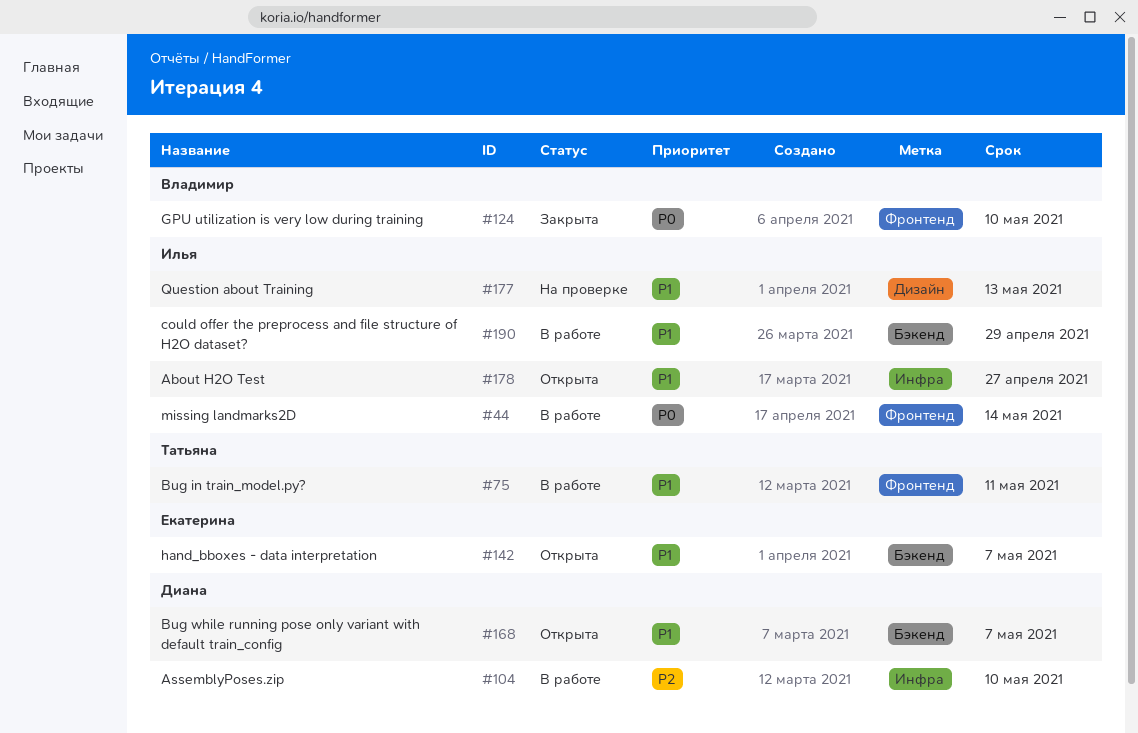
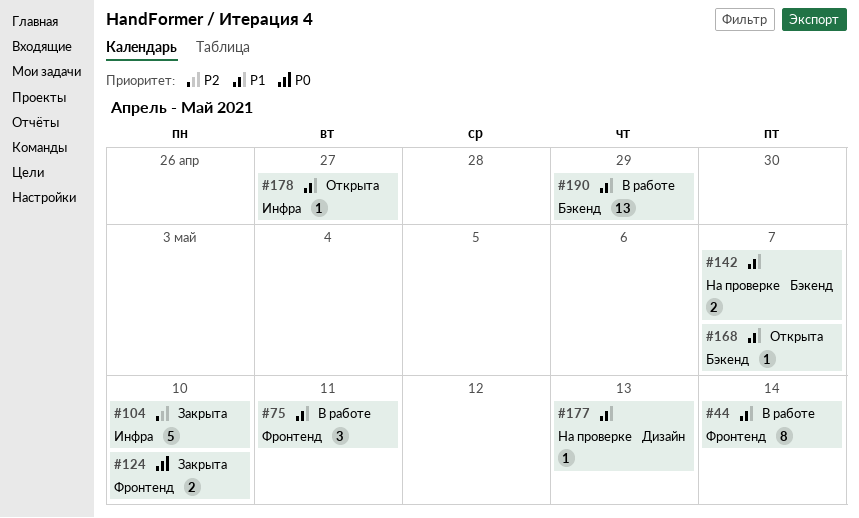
#44, priority: P0 -> P1
#104, status: В работе -> Закрыта
#142, status: Открыта -> На проверке

